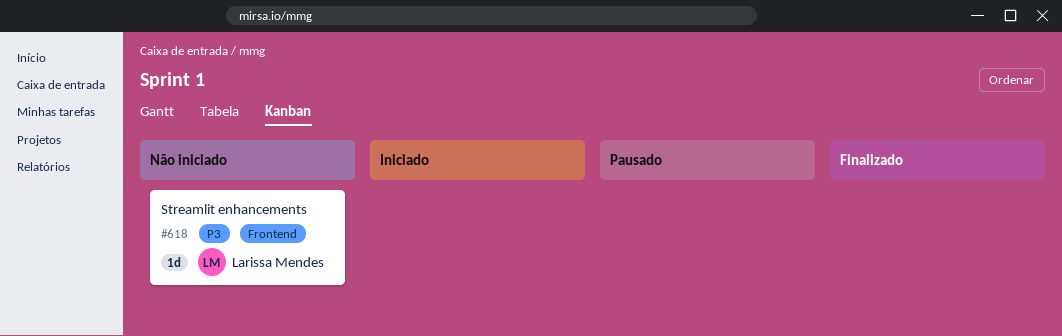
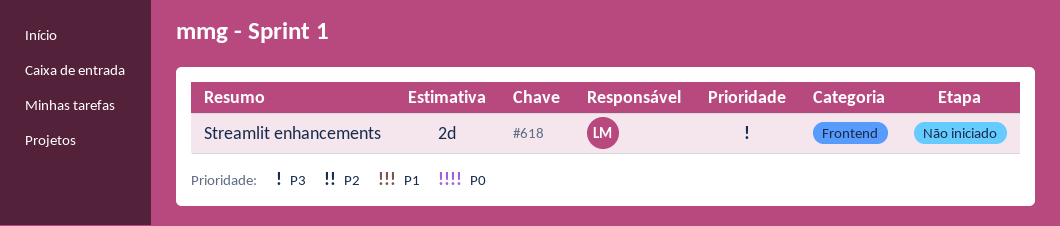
#618, estimate: 1d -> 2d

